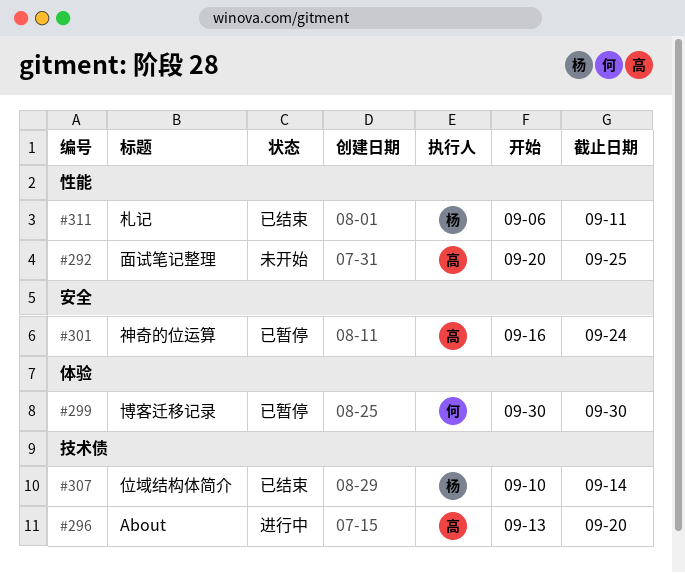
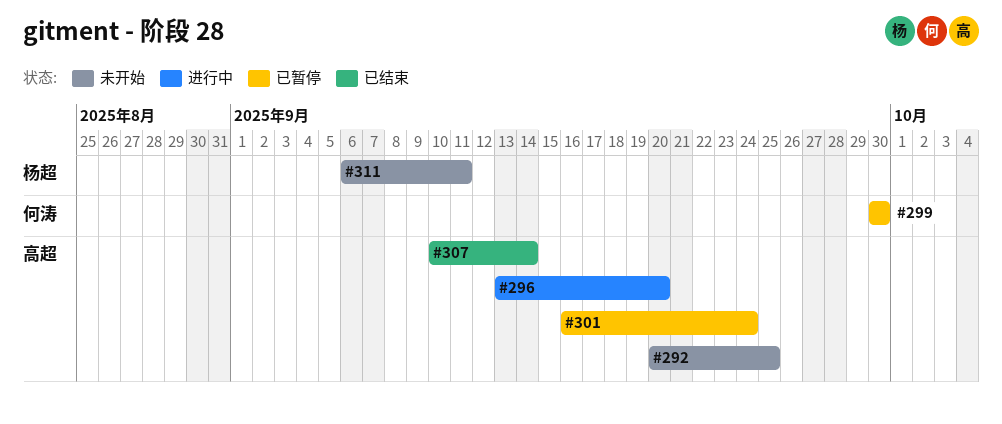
#307, owner: 杨超 -> 高超
#311, status: 已结束 -> 未开始

